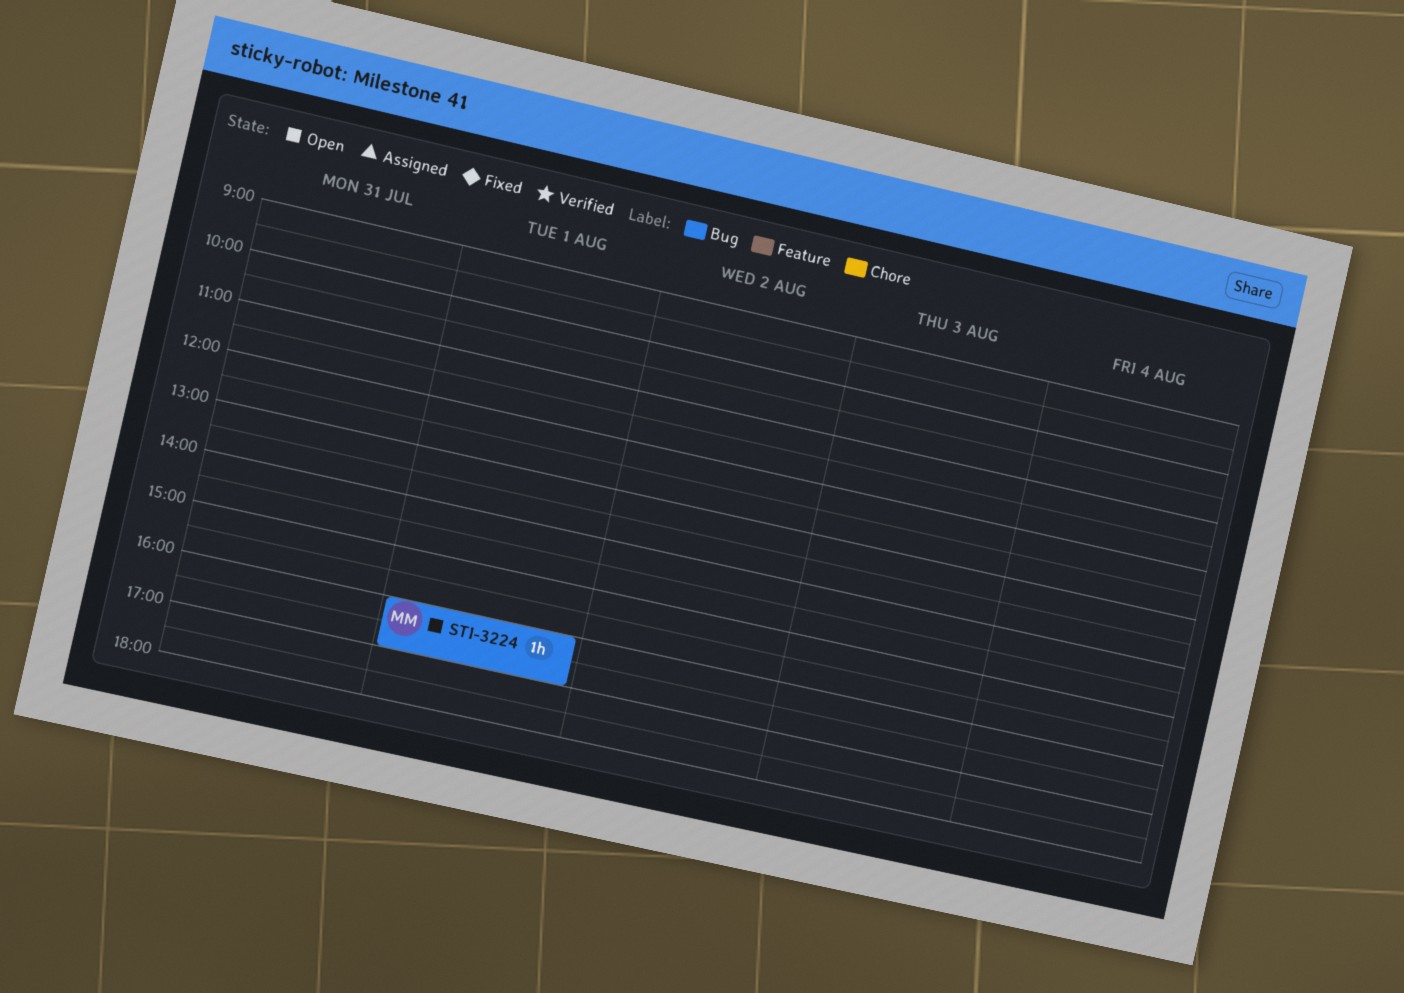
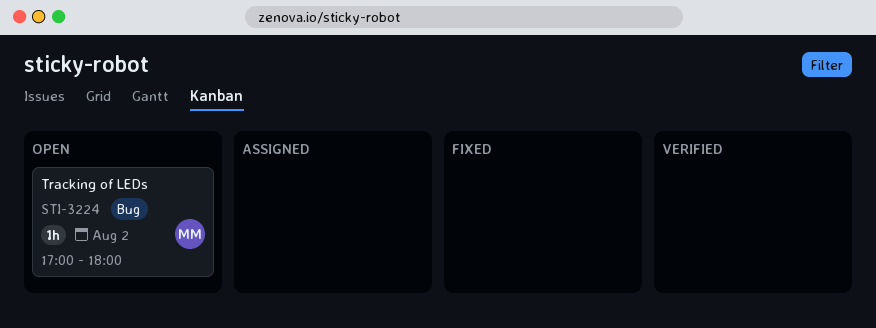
STI-3224, day: Aug 1 -> Aug 2
STI-3224, begins: 16:00 -> 17:00
STI-3224, ends: 17:00 -> 18:00

